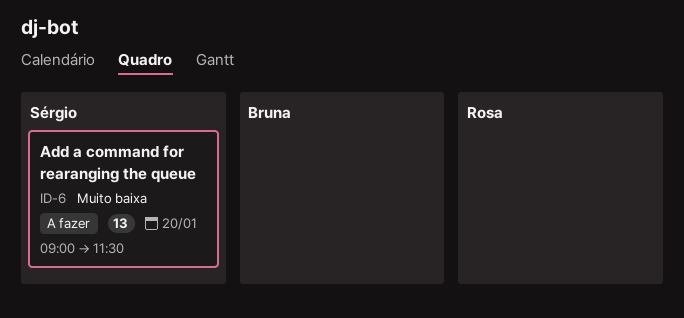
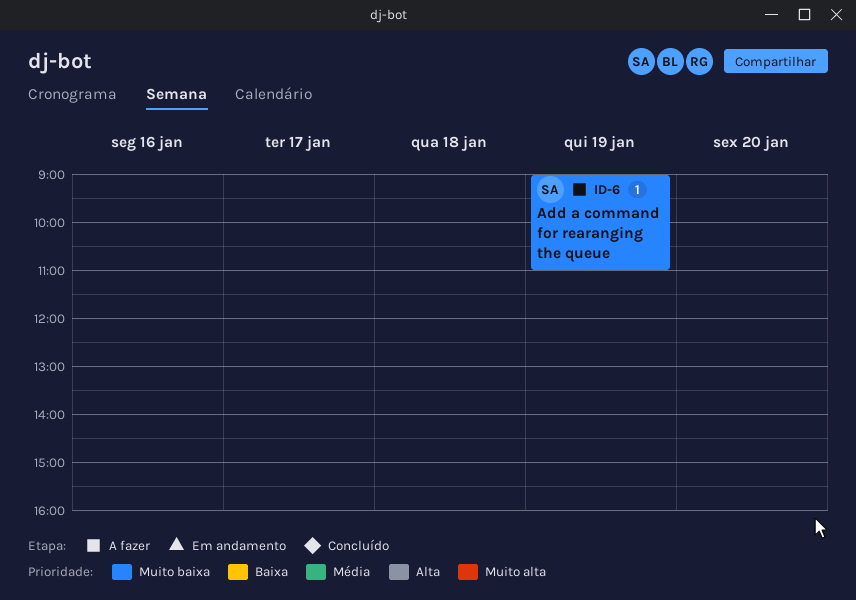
ID-6, estimate: 13 -> 1
ID-6, day: Jan 20 -> Jan 19
ID-6, ends: 11:30 -> 11:00

